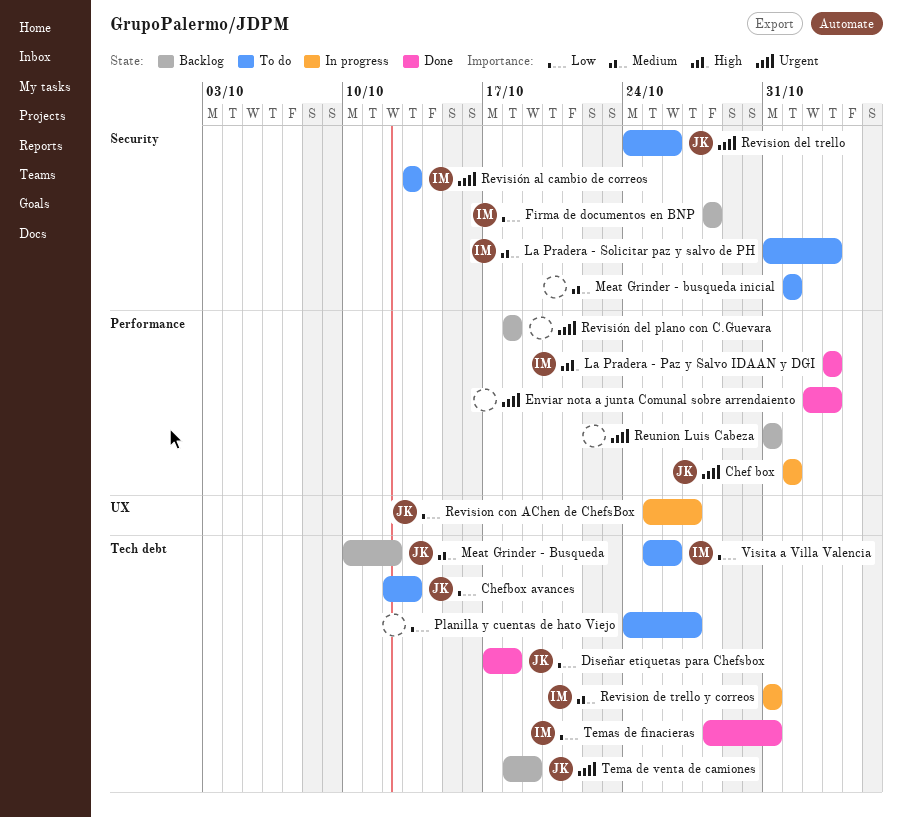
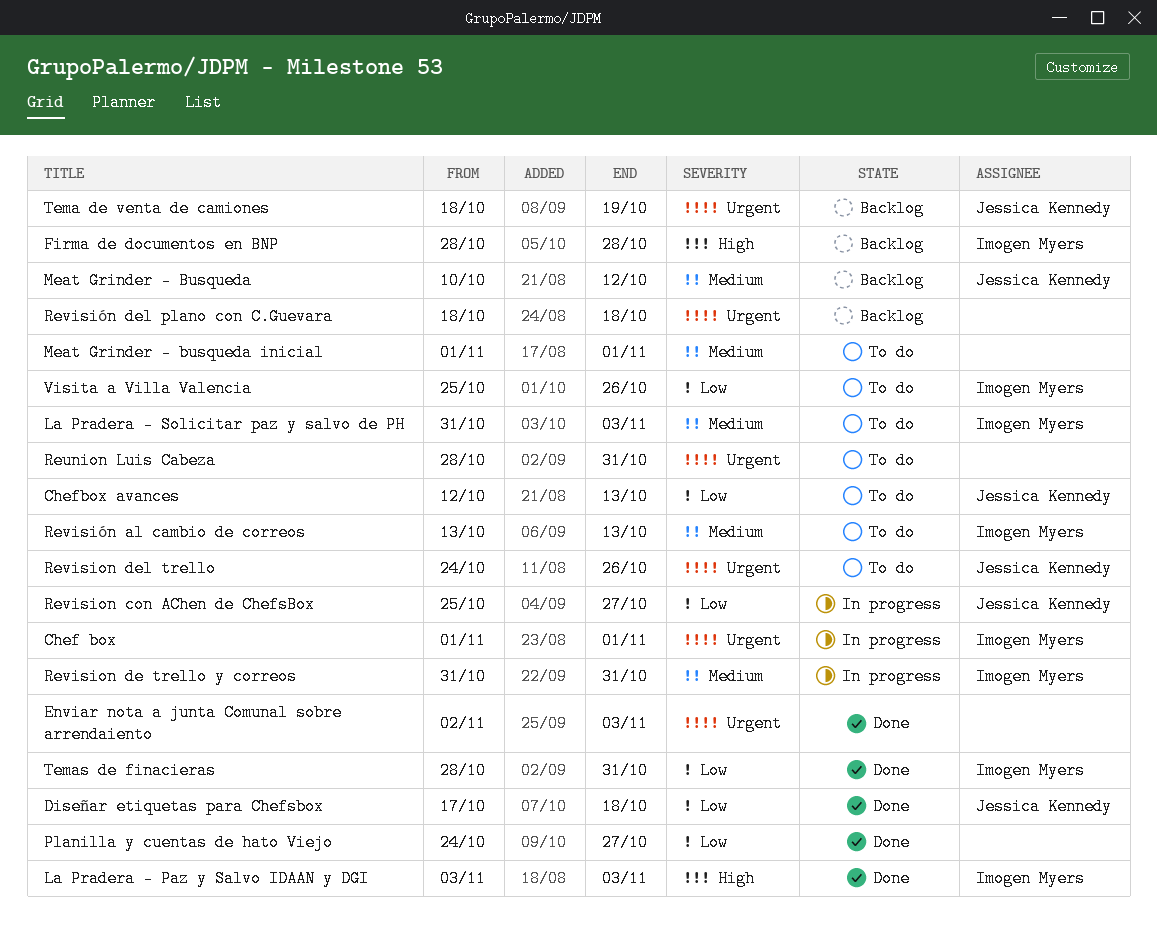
Chef box, owner: Jessica Kennedy -> Imogen Myers
Firma de documentos en BNP, priority: Low -> High
Planilla y cuentas de hato Viejo, status: To do -> Done
Reunion Luis Cabeza, status: Backlog -> To do
Reunion Luis Cabeza, start: Oct 31 -> Oct 28
Revisión al cambio de correos, priority: Urgent -> Medium

